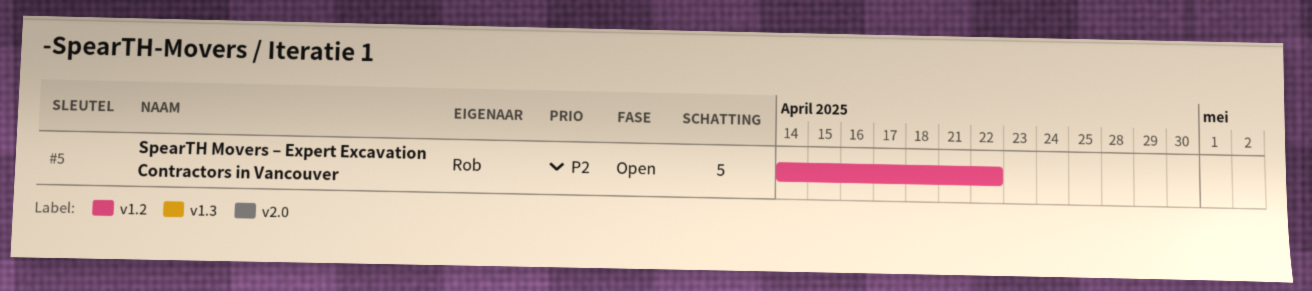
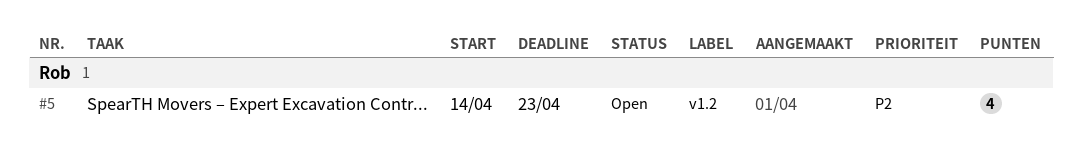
#5, estimate: 5 -> 4
#5, due: Apr 22 -> Apr 23

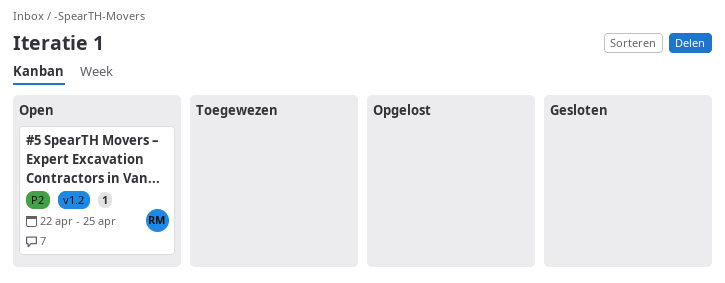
#5, estimate: 4 -> 1
#5, start: Apr 14 -> Apr 22
#5, due: Apr 23 -> Apr 25

